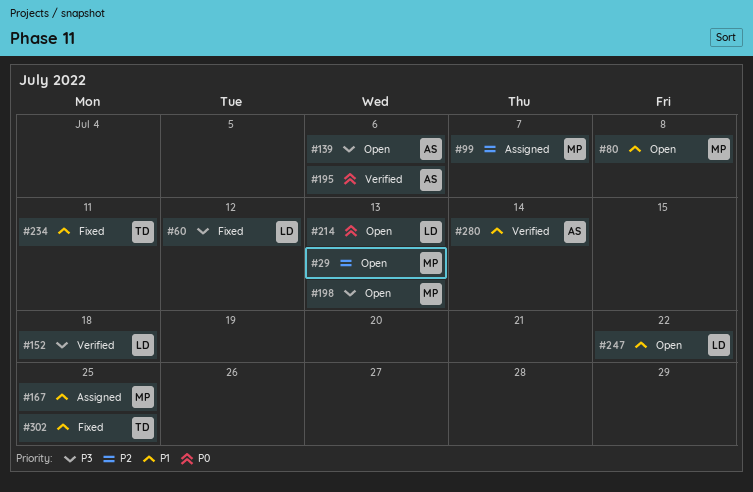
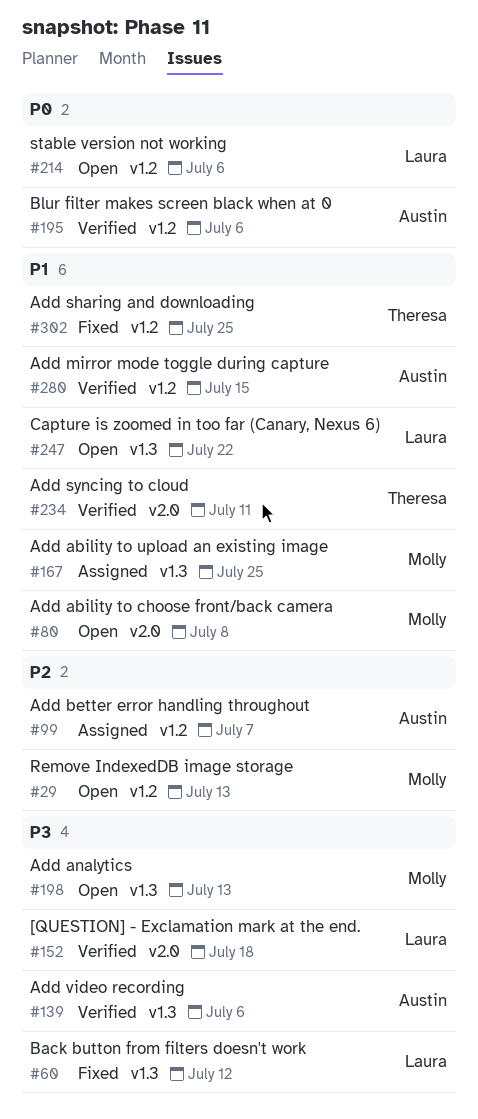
#99, owner: Molly -> Austin
#139, status: Open -> Verified
#214, due: Jul 13 -> Jul 6
#234, status: Fixed -> Verified
#280, due: Jul 14 -> Jul 15

